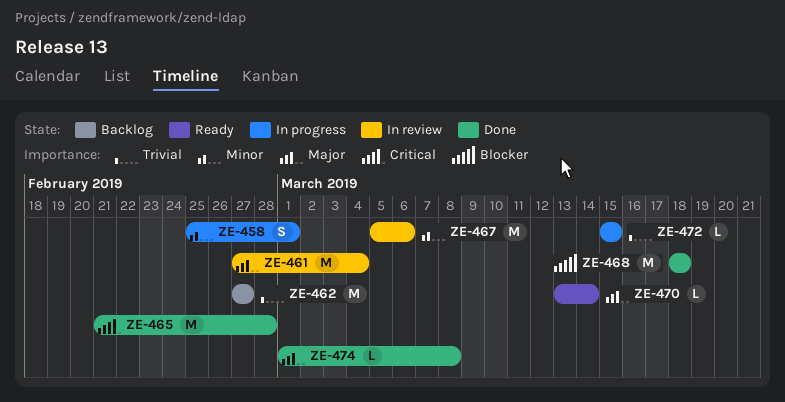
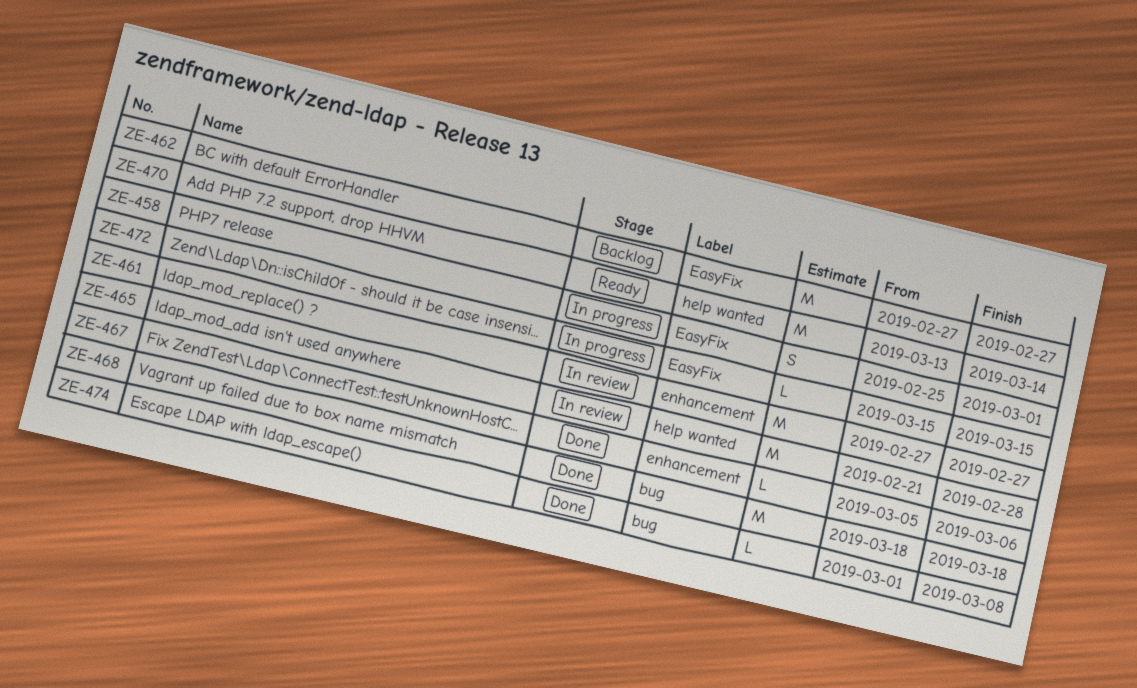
ZE-461, due: Mar 4 -> Feb 27
ZE-465, status: Done -> In review
ZE-467, status: In review -> Done
ZE-467, estimate: M -> L
ZE-470, estimate: L -> M

